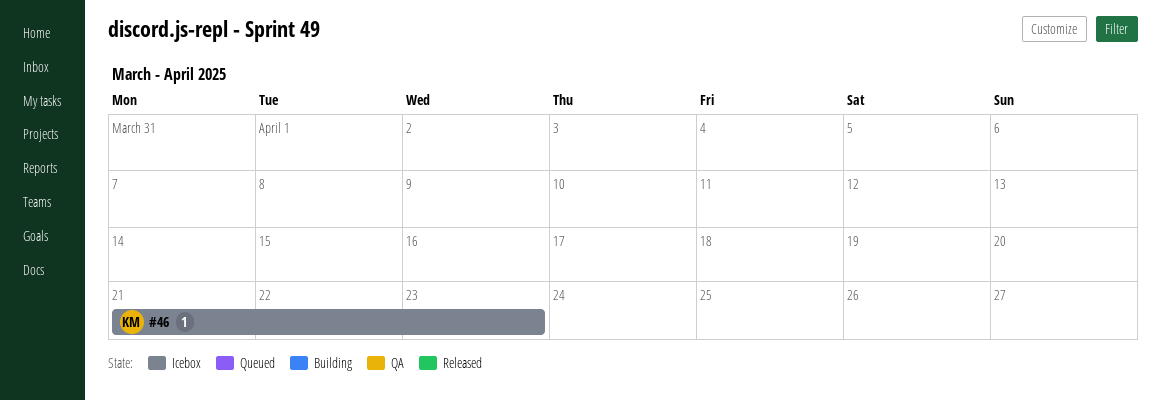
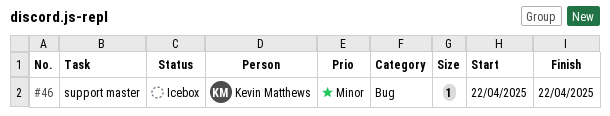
#46, start: Apr 21 -> Apr 22
#46, due: Apr 23 -> Apr 22

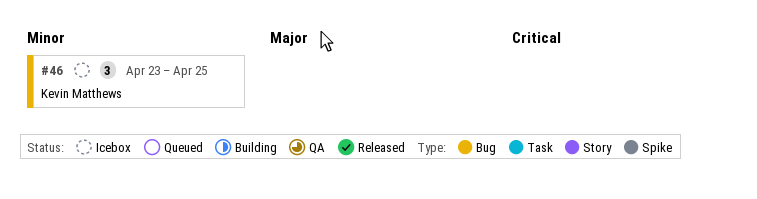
#46, estimate: 1 -> 3
#46, start: Apr 22 -> Apr 23
#46, due: Apr 22 -> Apr 25

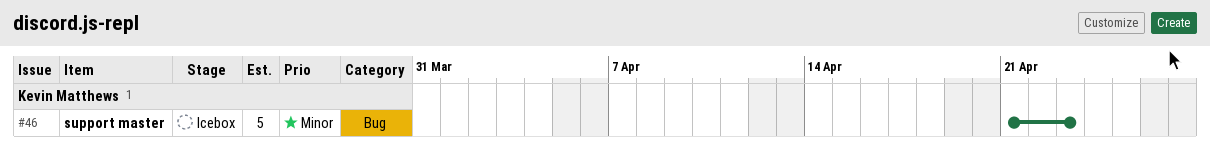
#46, estimate: 3 -> 5
#46, start: Apr 23 -> Apr 21
#46, due: Apr 25 -> Apr 23

